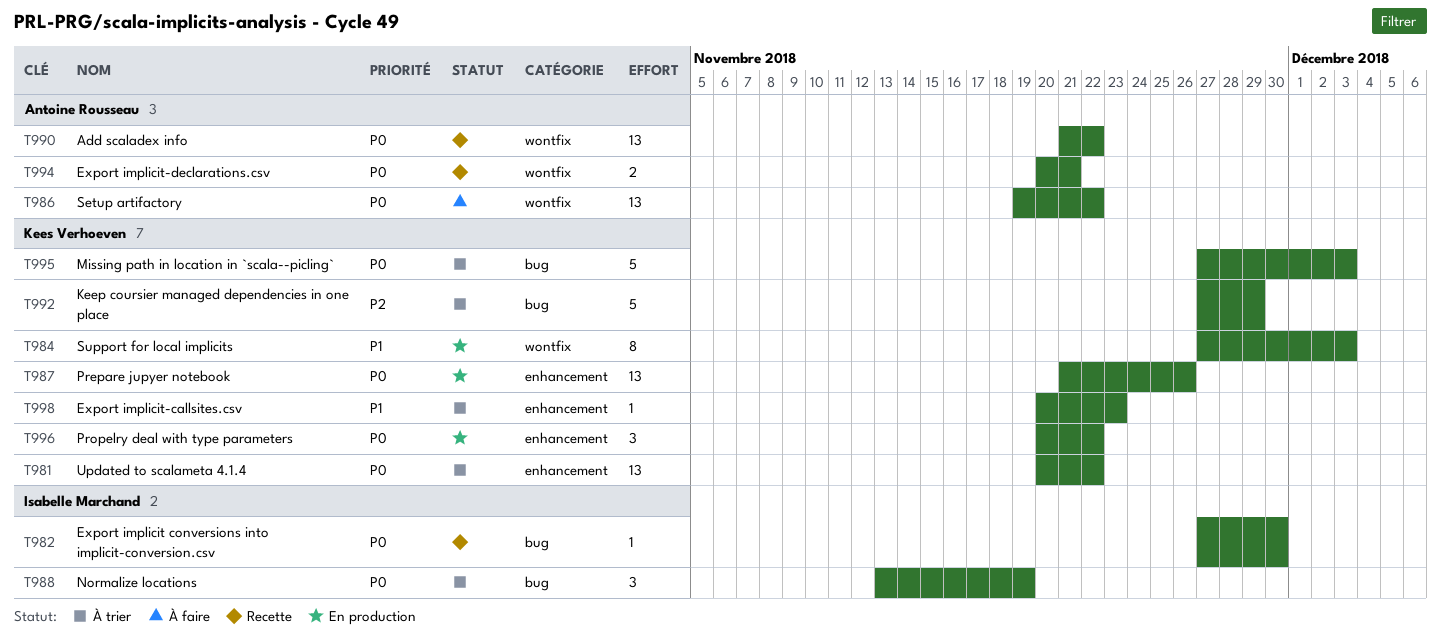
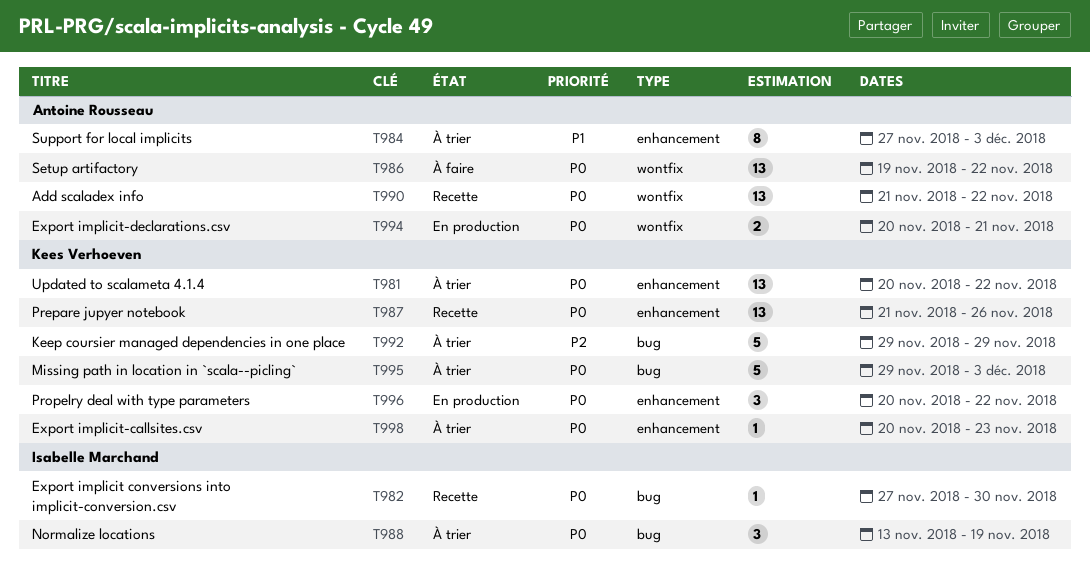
T984, status: En production -> À trier
T984, owner: Kees Verhoeven -> Antoine Rousseau
T984, label: wontfix -> enhancement
T987, status: En production -> Recette
T992, start: Nov 27 -> Nov 29
T994, status: Recette -> En production
T995, start: Nov 27 -> Nov 29
T998, priority: P1 -> P0

